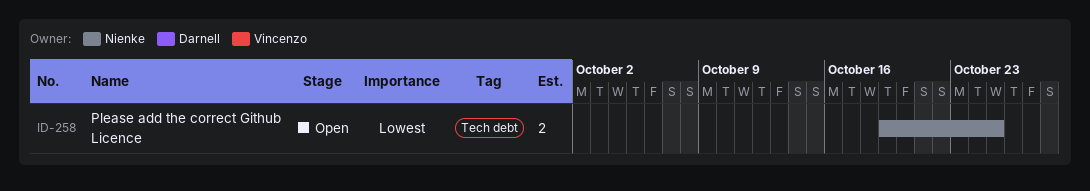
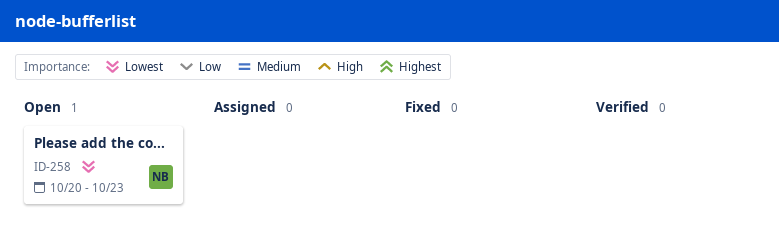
ID-258, start: Oct 19 -> Oct 20
ID-258, due: Oct 25 -> Oct 23

